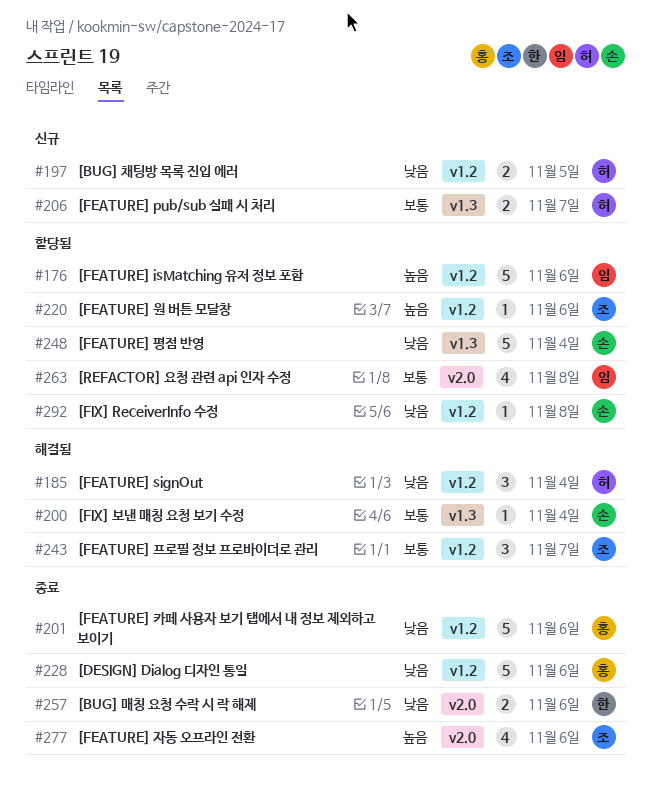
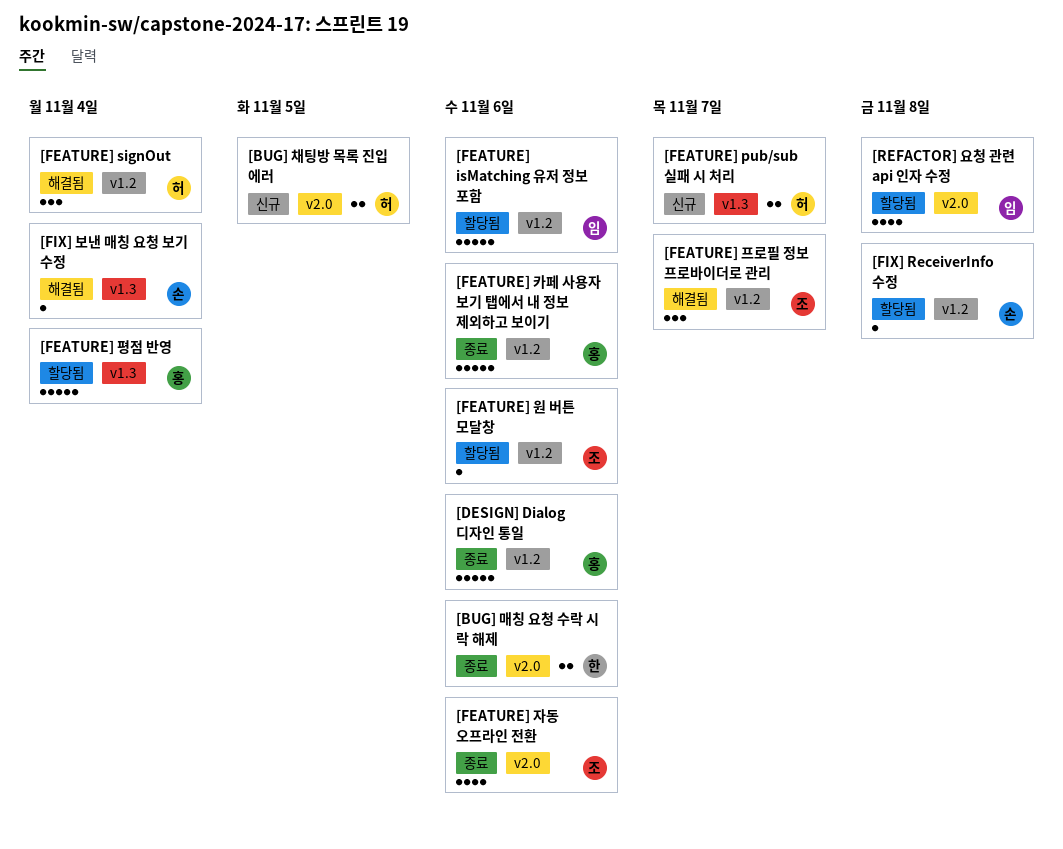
[BUG] 채팅방 목록 진입 에러, label: v1.2 -> v2.0
[FEATURE] 평점 반영, owner: 손 -> 홍

